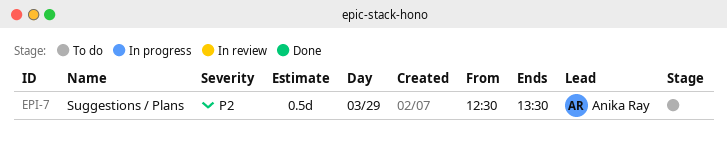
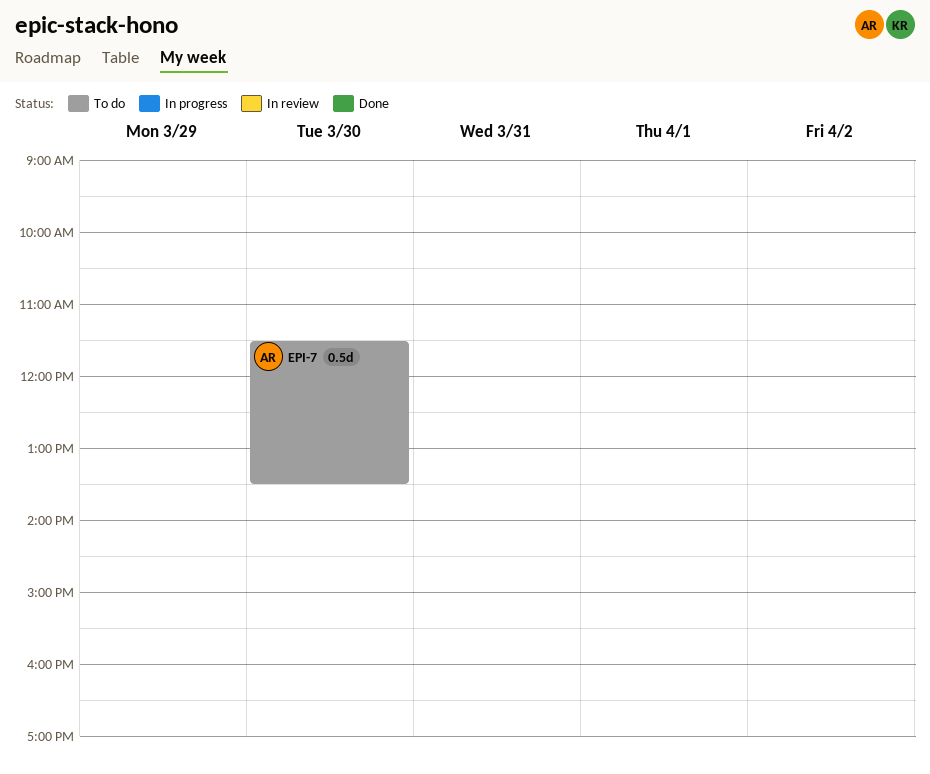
EPI-7, day: Mar 29 -> Mar 30
EPI-7, begins: 12:30 -> 11:30

